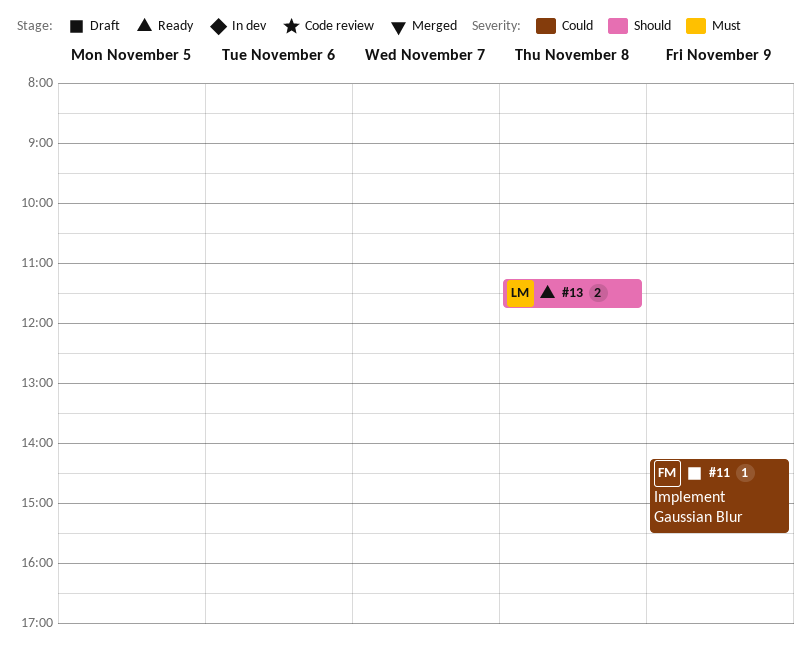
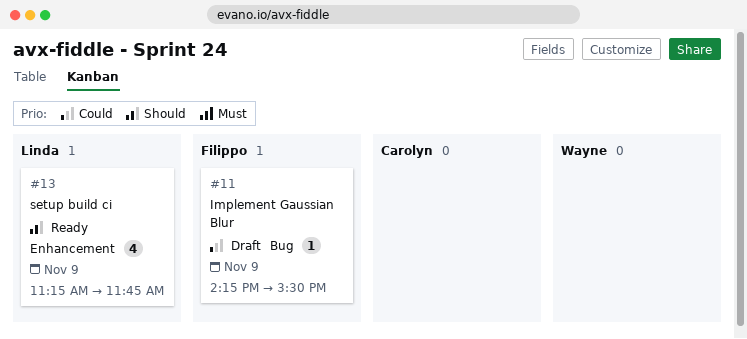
#13, estimate: 2 -> 4
#13, day: Nov 8 -> Nov 9

